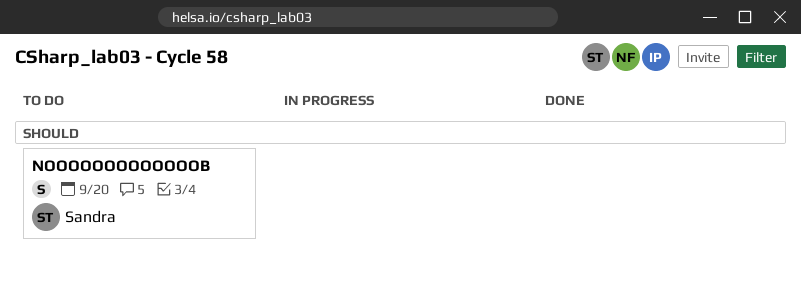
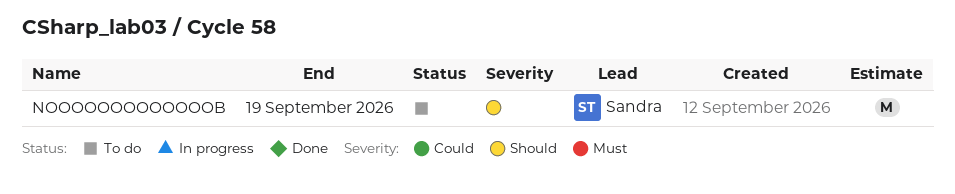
NOOOOOOOOOOOOOB, estimate: S -> M
NOOOOOOOOOOOOOB, due: Sep 20 -> Sep 19

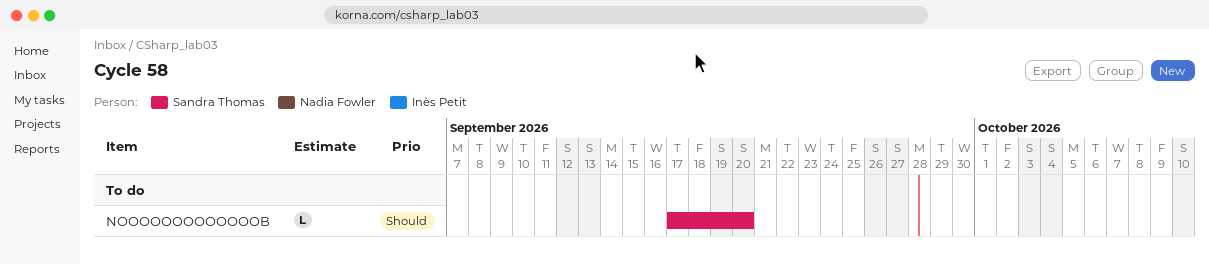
NOOOOOOOOOOOOOB, estimate: M -> L
NOOOOOOOOOOOOOB, due: Sep 19 -> Sep 20

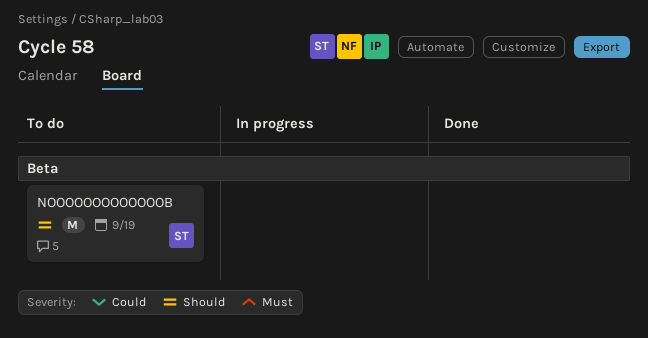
NOOOOOOOOOOOOOB, estimate: L -> M
NOOOOOOOOOOOOOB, due: Sep 20 -> Sep 19

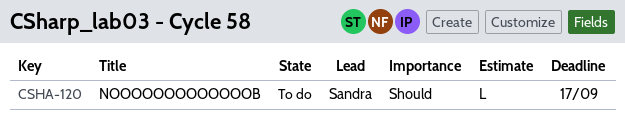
NOOOOOOOOOOOOOB, estimate: M -> L
NOOOOOOOOOOOOOB, due: Sep 19 -> Sep 17

